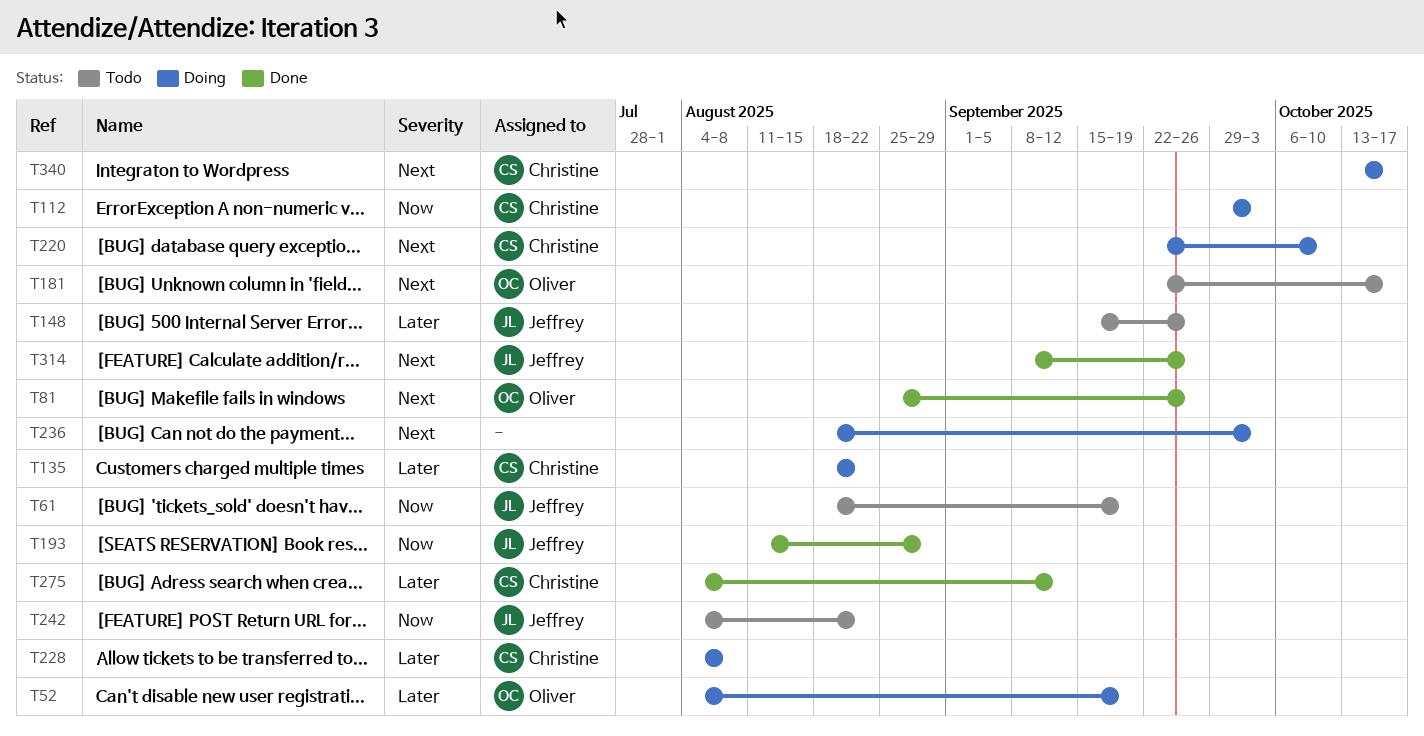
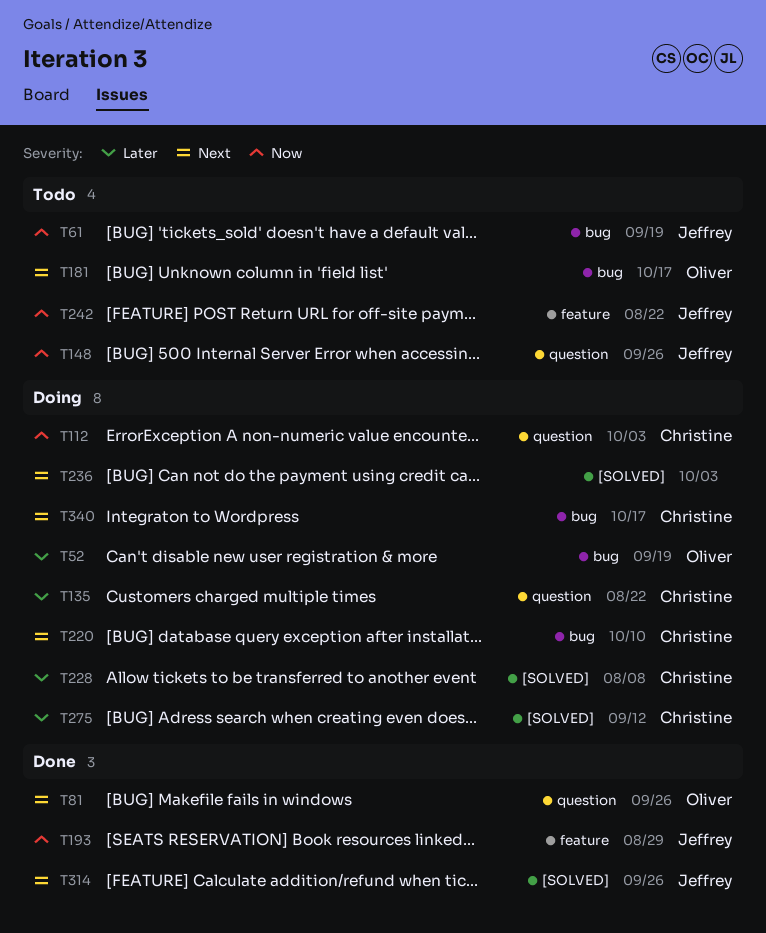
T148, priority: Later -> Now
T275, status: Done -> Doing

